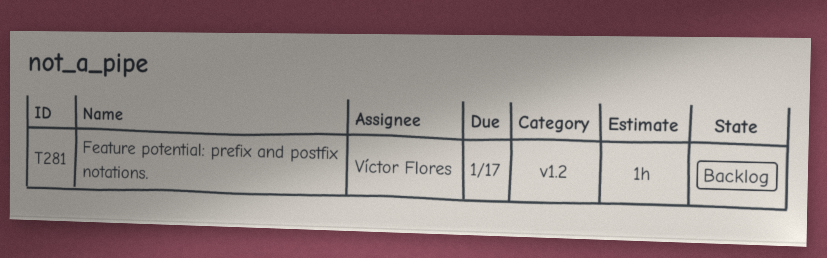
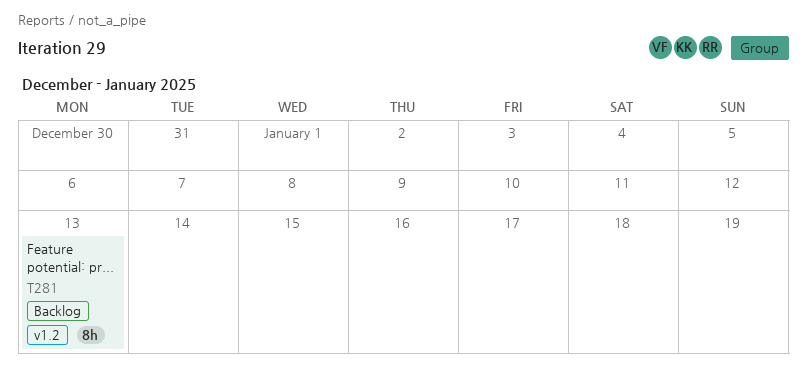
T281, estimate: 1h -> 8h
T281, due: Jan 17 -> Jan 13

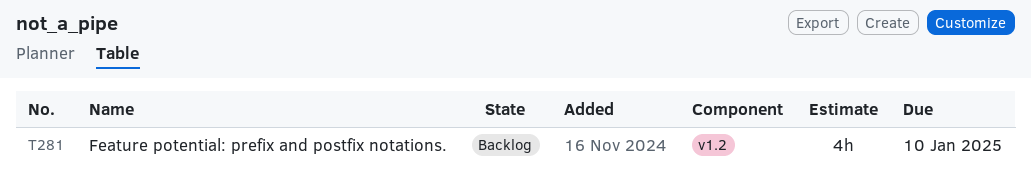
T281, estimate: 8h -> 4h
T281, due: Jan 13 -> Jan 10

